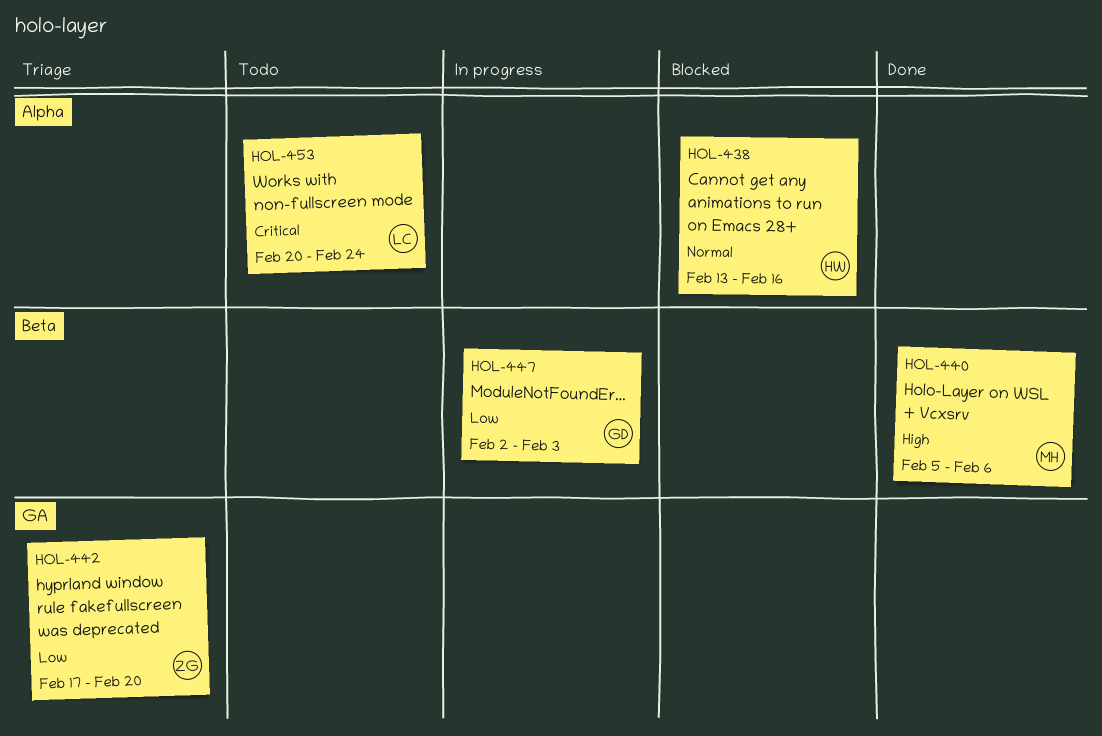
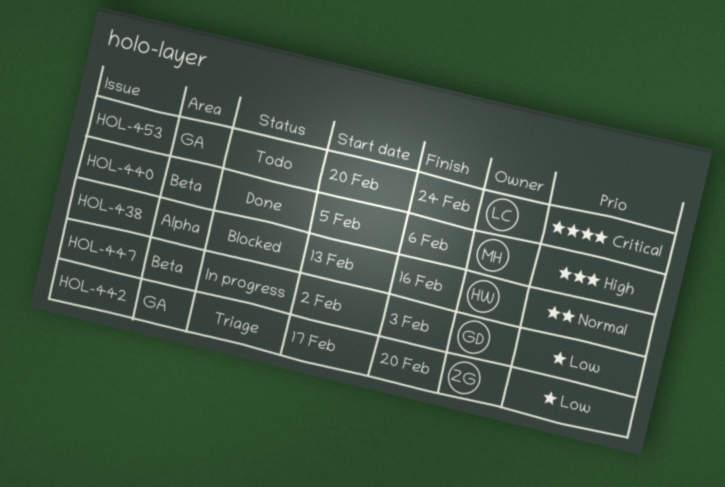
HOL-453, label: Alpha -> GA

